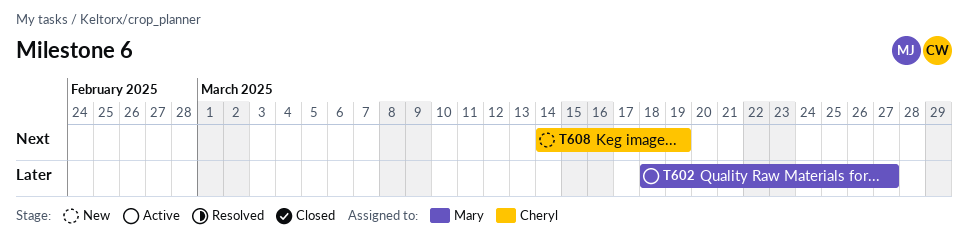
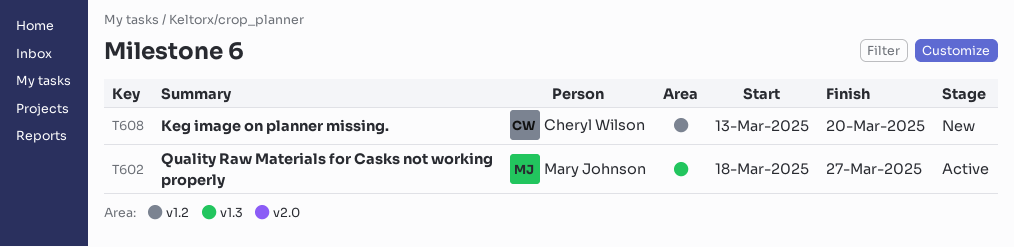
T608, start: Mar 14 -> Mar 13
T608, due: Mar 19 -> Mar 20

